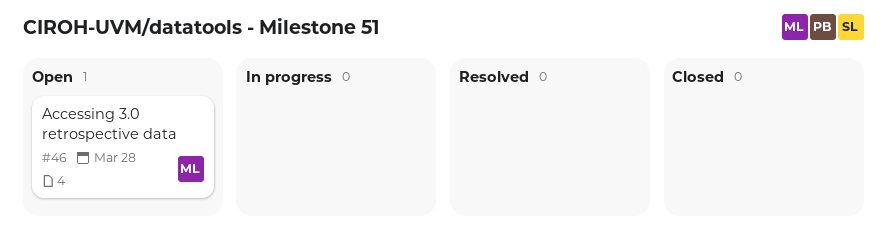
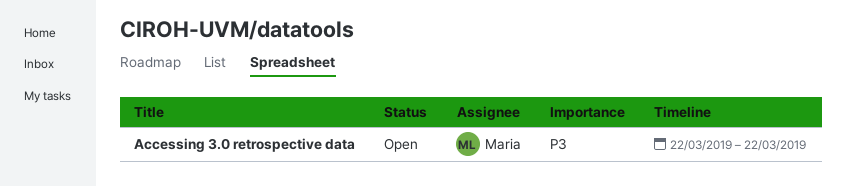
Accessing 3.0 retrospective data, due: Mar 28 -> Mar 22

